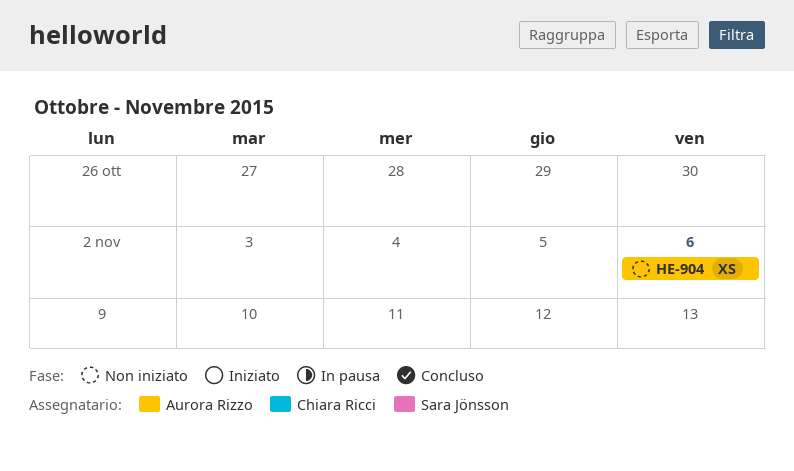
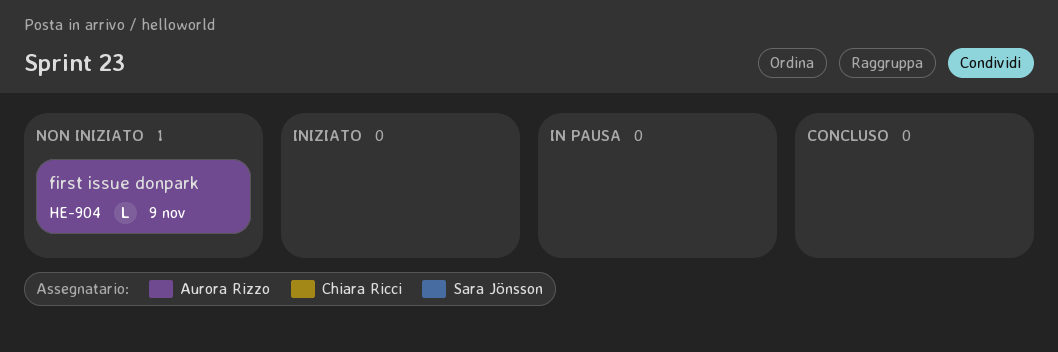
HE-904, estimate: XS -> L
HE-904, due: Nov 6 -> Nov 9

